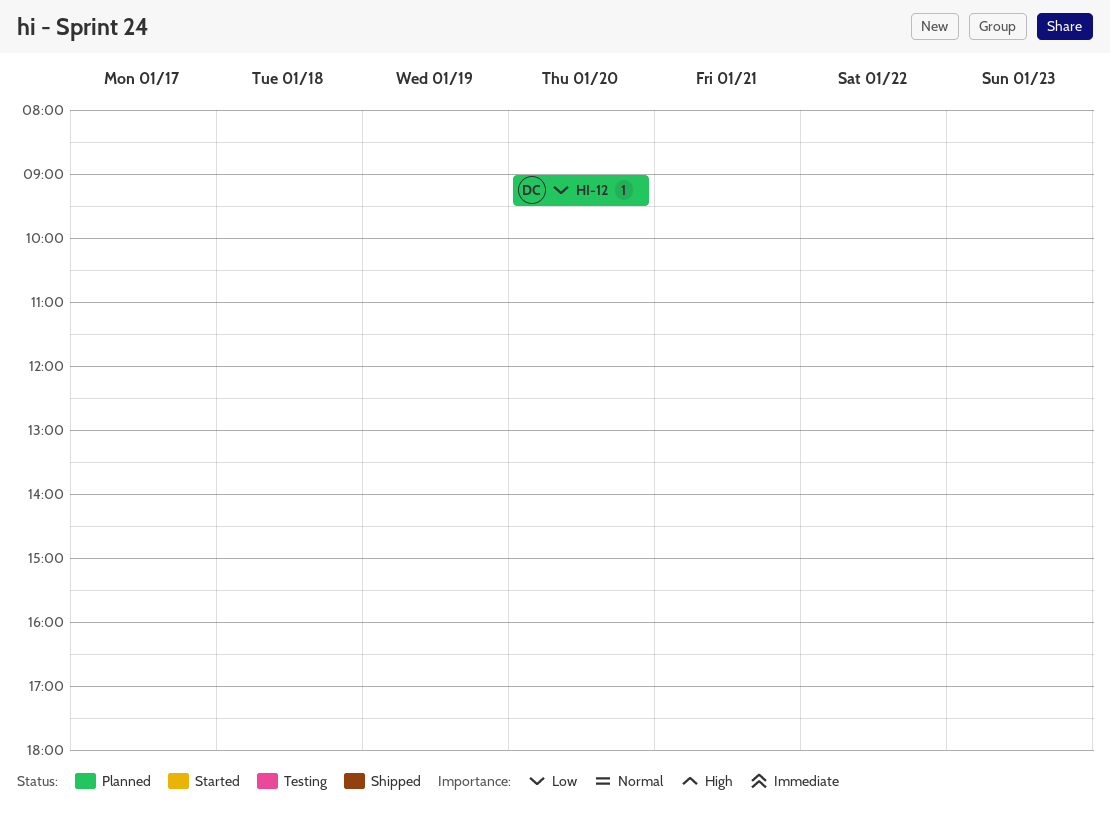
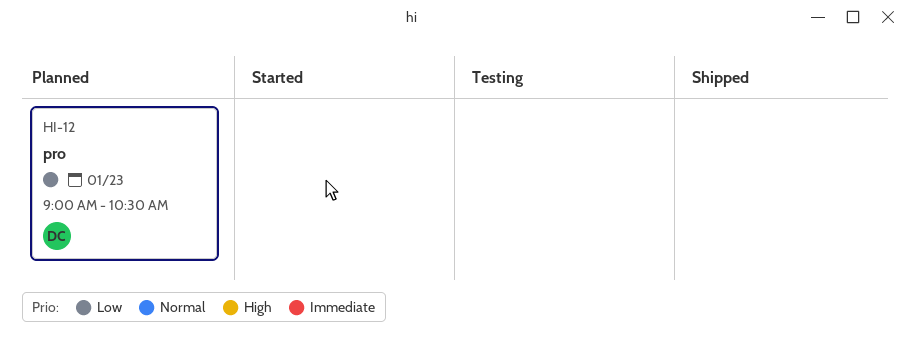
HI-12, day: Jan 20 -> Jan 23
HI-12, ends: 09:30 -> 10:30

